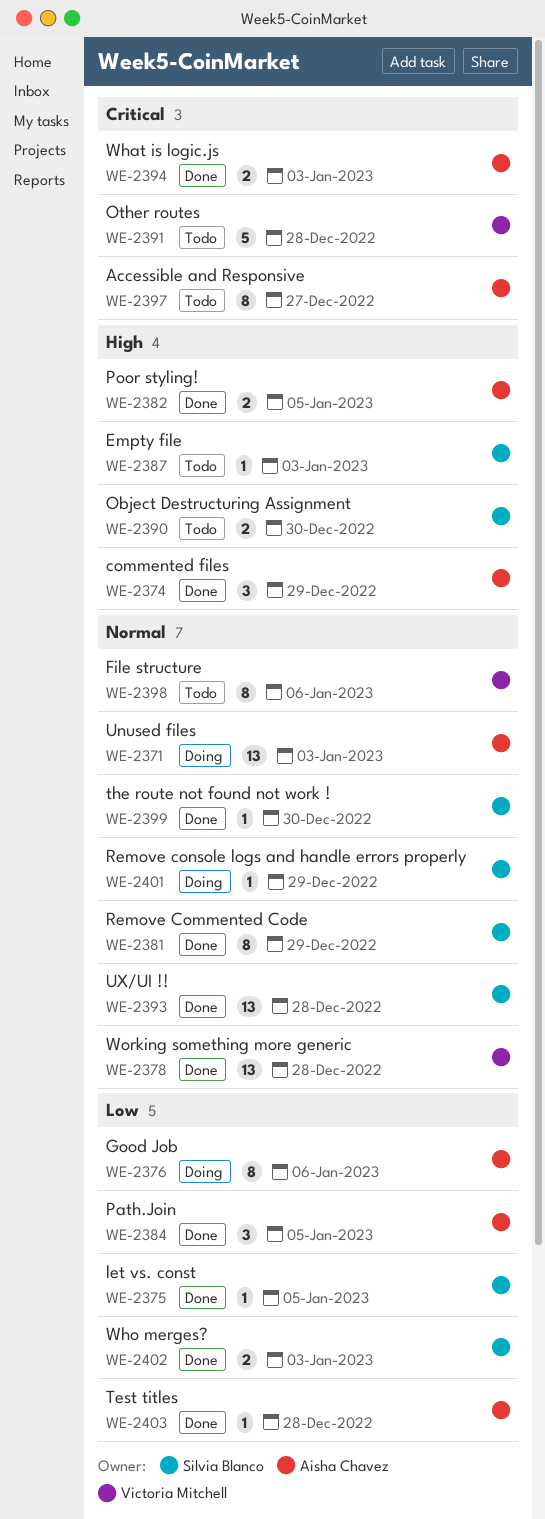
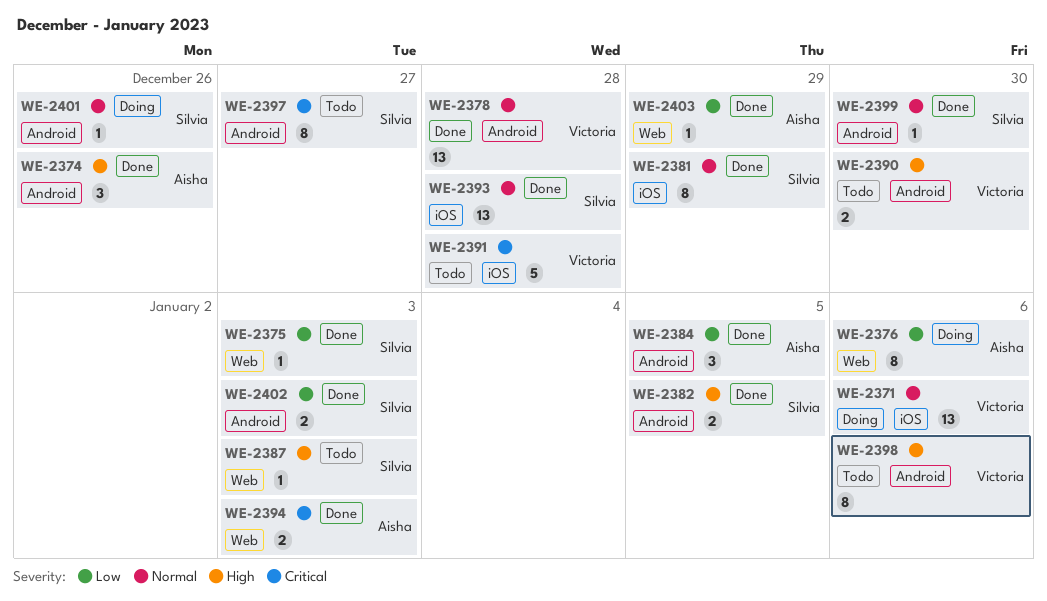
WE-2371, owner: Aisha Chavez -> Victoria Mitchell
WE-2371, due: Jan 3 -> Jan 6
WE-2374, due: Dec 29 -> Dec 26
WE-2375, due: Jan 5 -> Jan 3
WE-2382, owner: Aisha Chavez -> Silvia Blanco
WE-2390, owner: Silvia Blanco -> Victoria Mitchell
WE-2397, owner: Aisha Chavez -> Silvia Blanco
WE-2398, priority: Normal -> High
WE-2401, due: Dec 29 -> Dec 26
WE-2403, due: Dec 28 -> Dec 29

